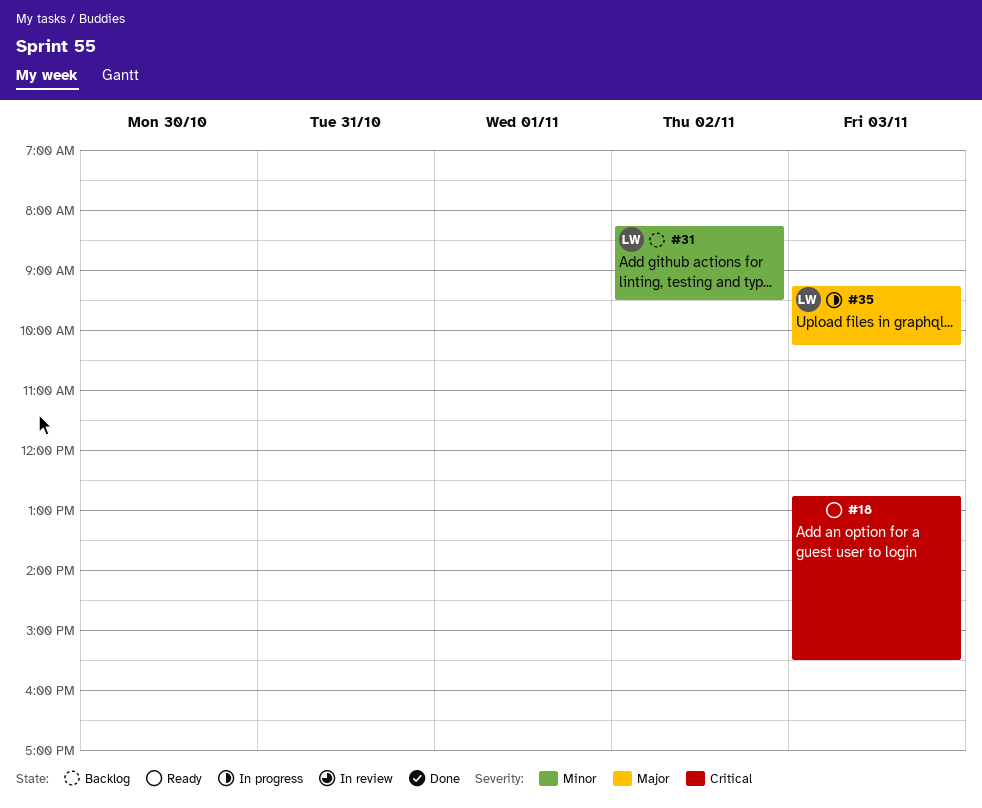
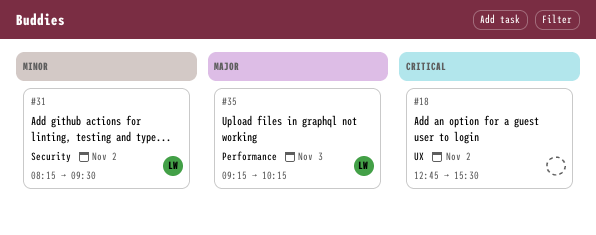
#18, day: Nov 3 -> Nov 2

